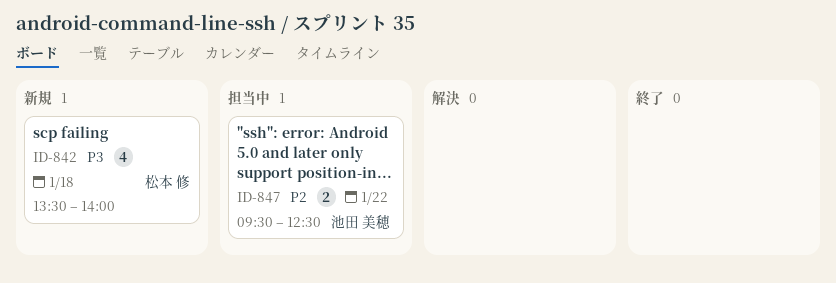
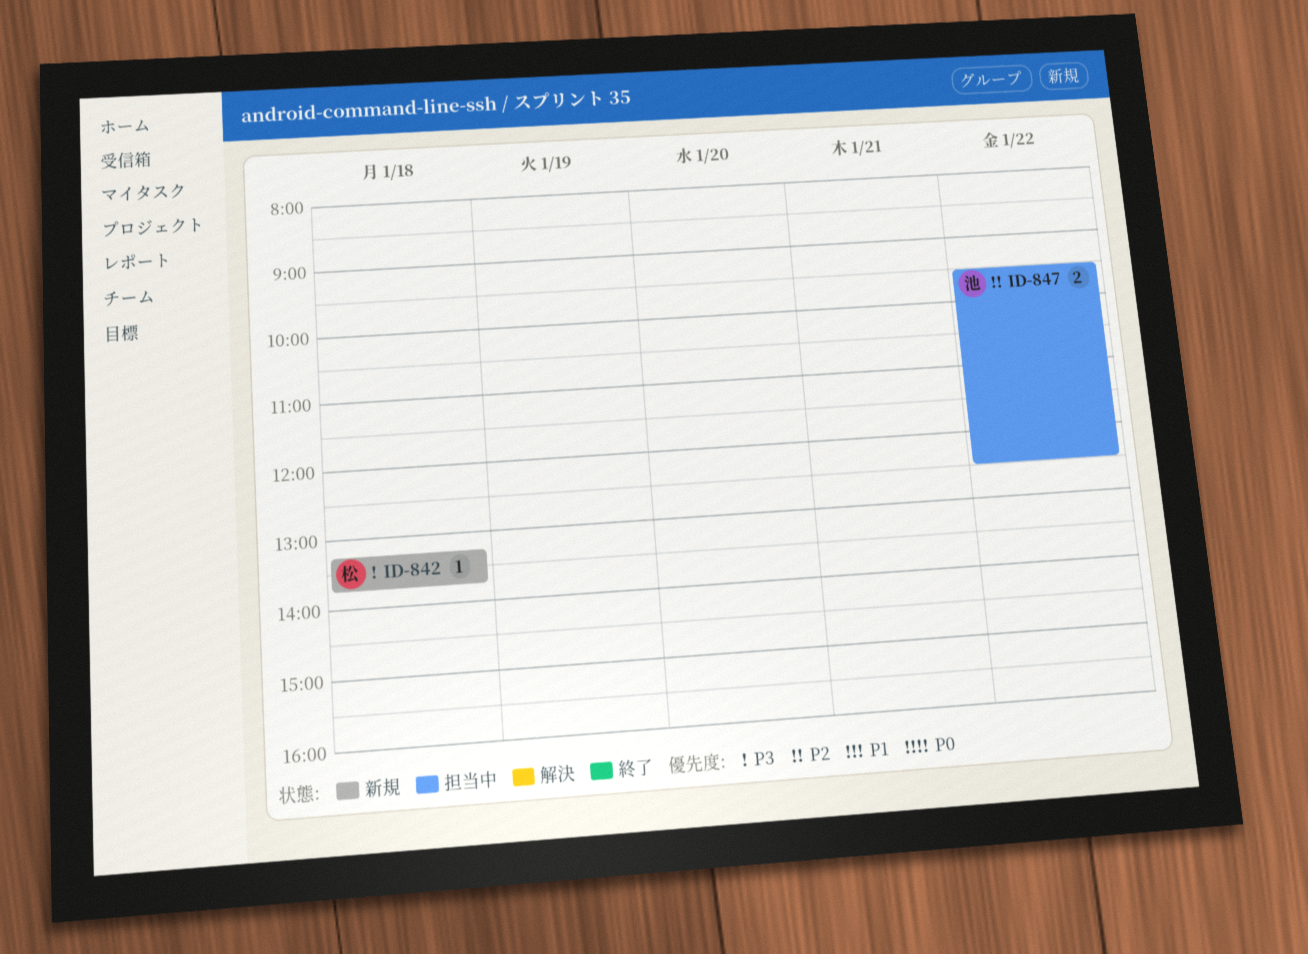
ID-842, estimate: 4 -> 1
ID-842, begins: 13:30 -> 13:15
ID-842, ends: 14:00 -> 13:45

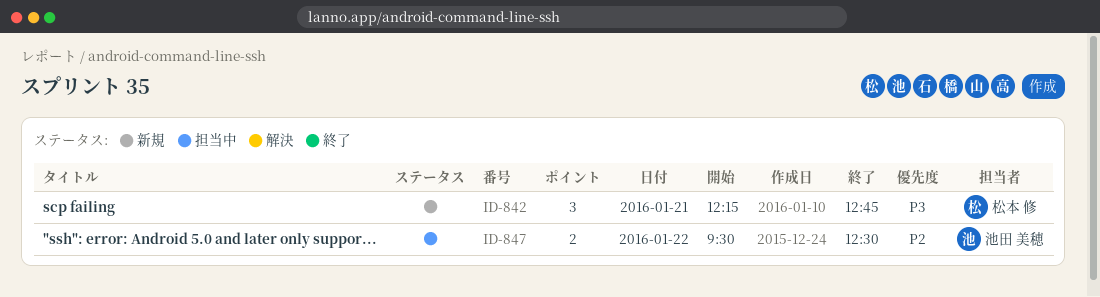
ID-842, estimate: 1 -> 3
ID-842, day: Jan 18 -> Jan 21
ID-842, begins: 13:15 -> 12:15
ID-842, ends: 13:45 -> 12:45

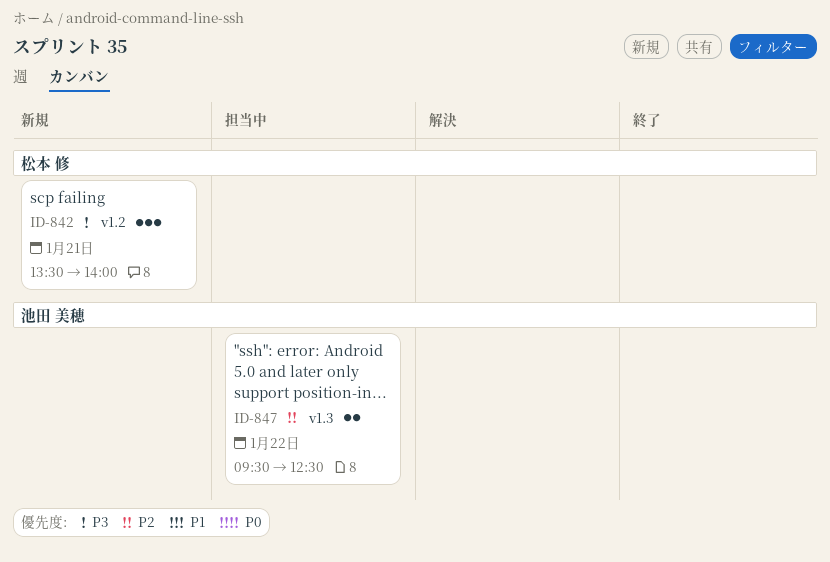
ID-842, begins: 12:15 -> 13:30
ID-842, ends: 12:45 -> 14:00

